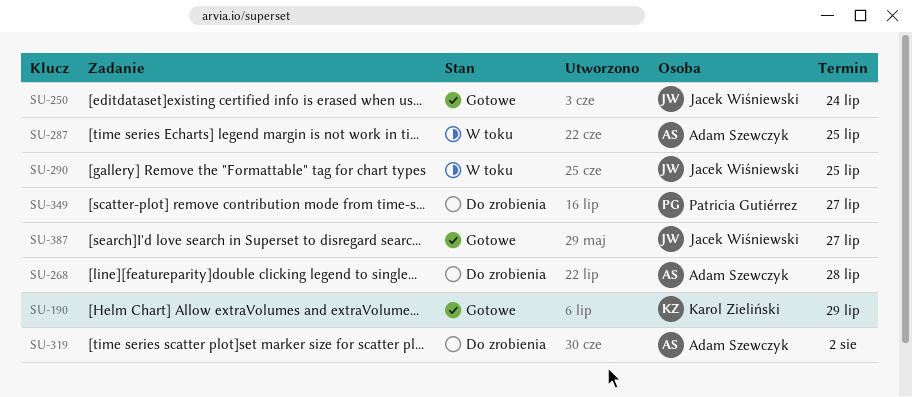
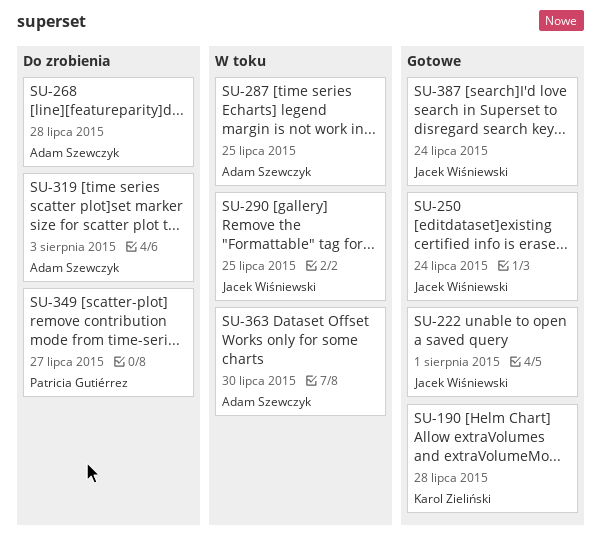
SU-190, due: Jul 29 -> Jul 28
SU-222: none -> present
SU-319, due: Aug 2 -> Aug 3
SU-363: none -> present
SU-387, due: Jul 27 -> Jul 24

